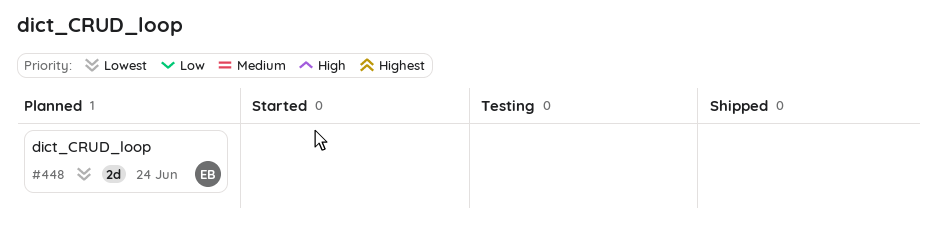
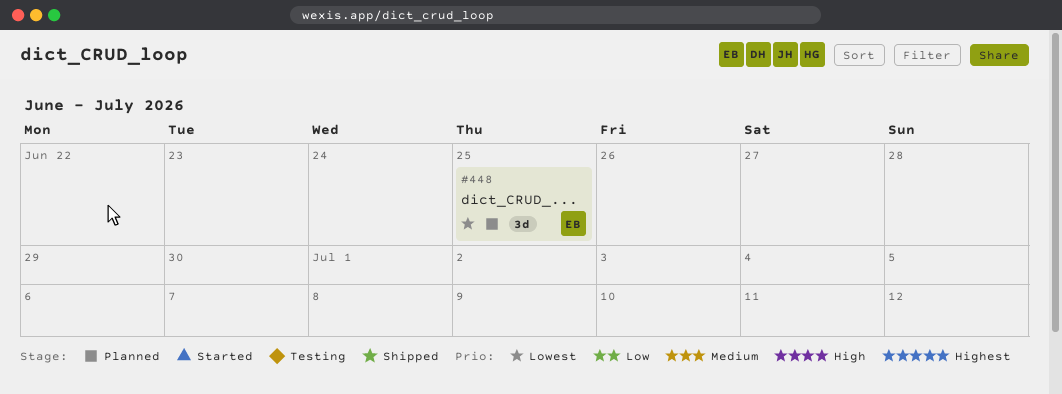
#448, estimate: 2d -> 3d
#448, due: Jun 24 -> Jun 25

